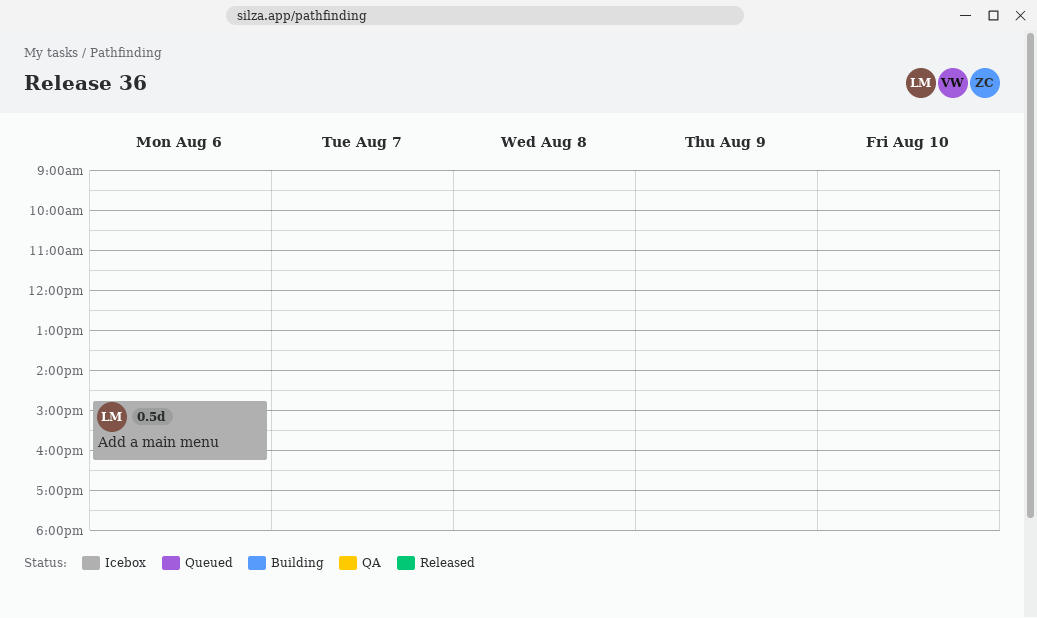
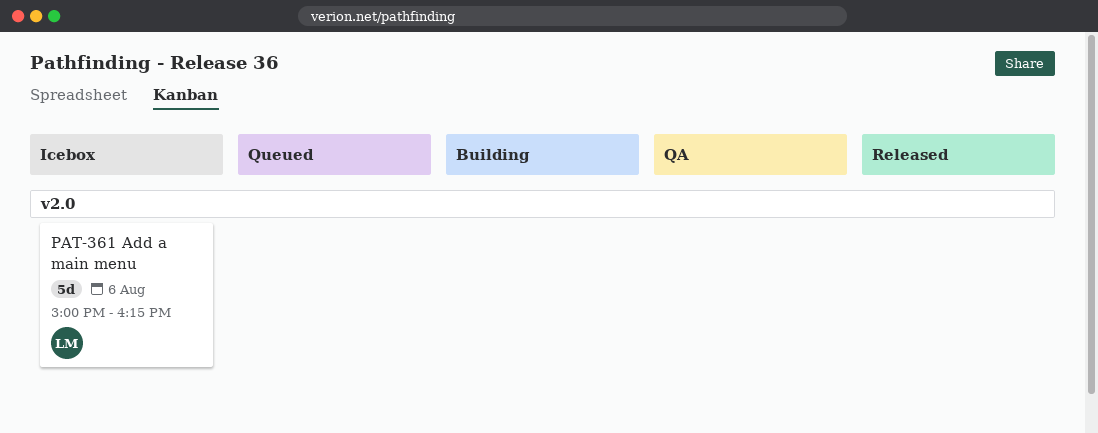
Add a main menu, estimate: 0.5d -> 5d
Add a main menu, begins: 14:45 -> 15:00

